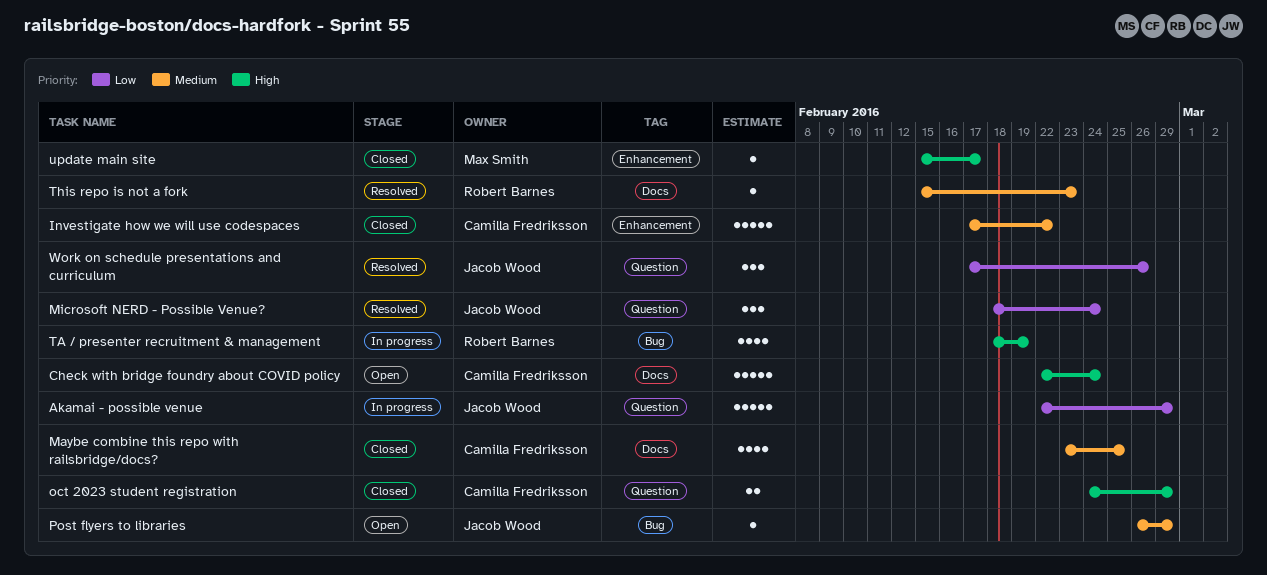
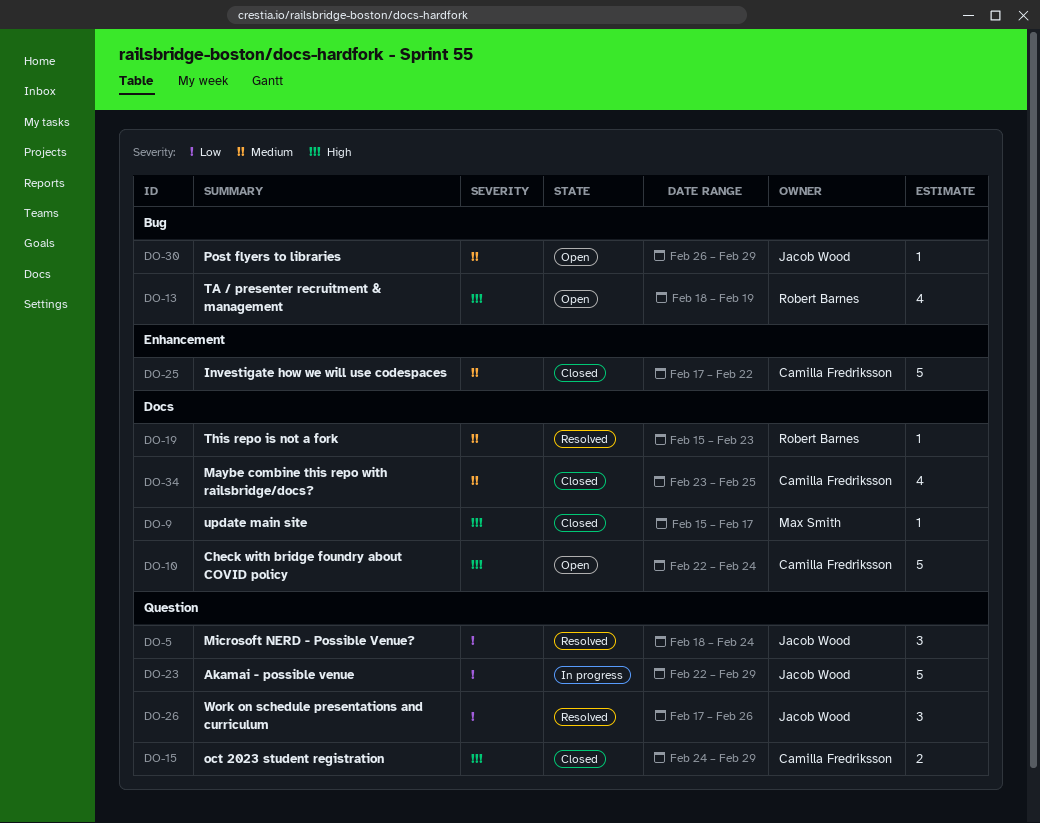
TA / presenter recruitment & management, status: In progress -> Open
update main site, label: Enhancement -> Docs

